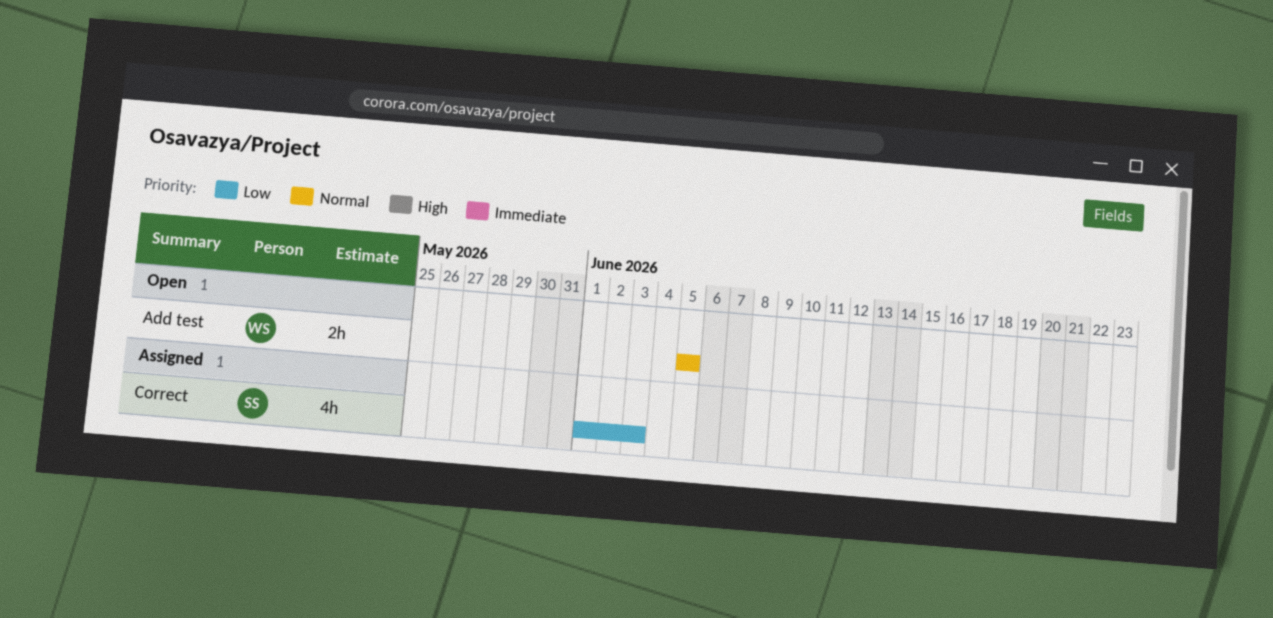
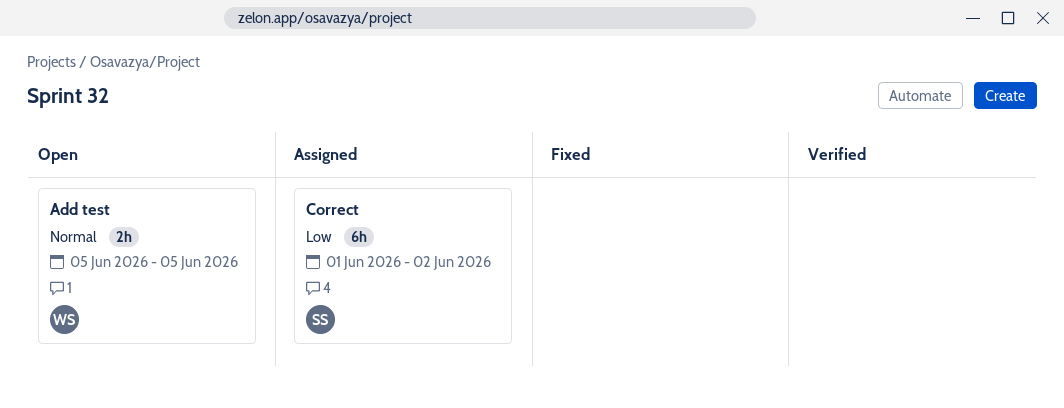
Correct, estimate: 4h -> 6h
Correct, due: Jun 3 -> Jun 2

